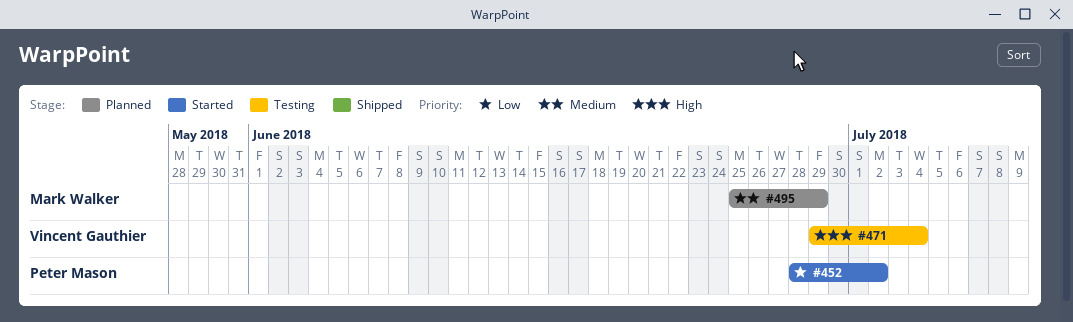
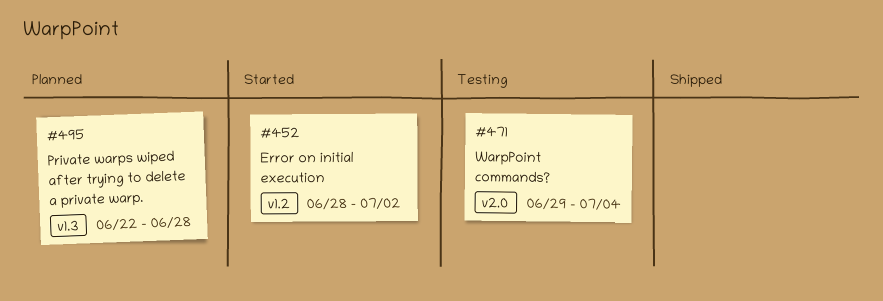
#495, start: Jun 25 -> Jun 22
#495, due: Jun 29 -> Jun 28

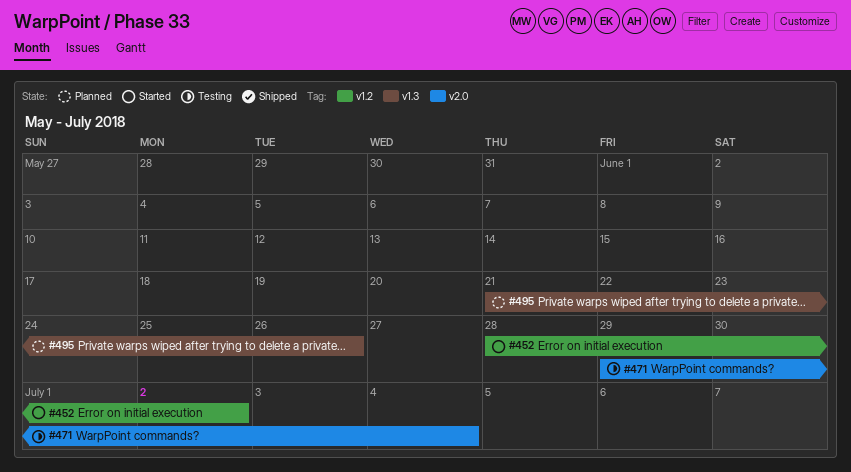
#495, start: Jun 22 -> Jun 21
#495, due: Jun 28 -> Jun 26

